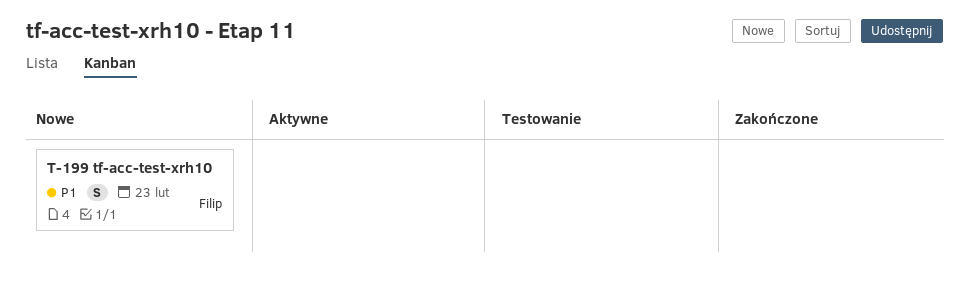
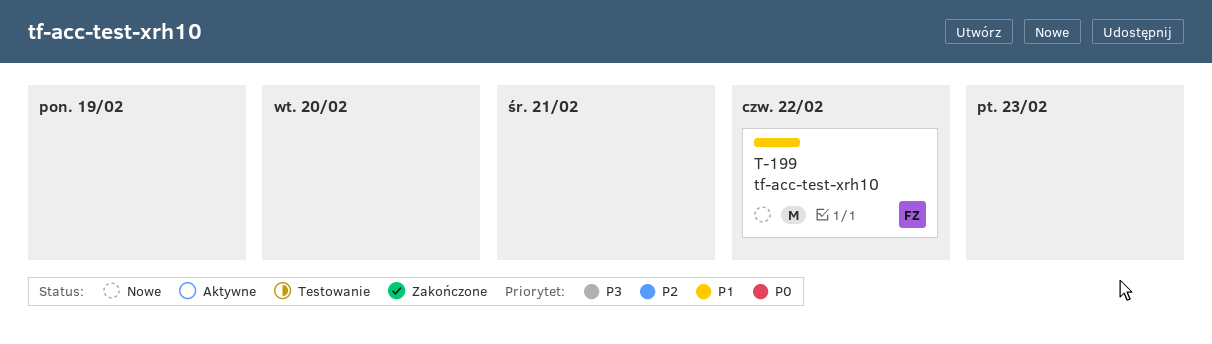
T-199, estimate: S -> M
T-199, due: Feb 23 -> Feb 22

